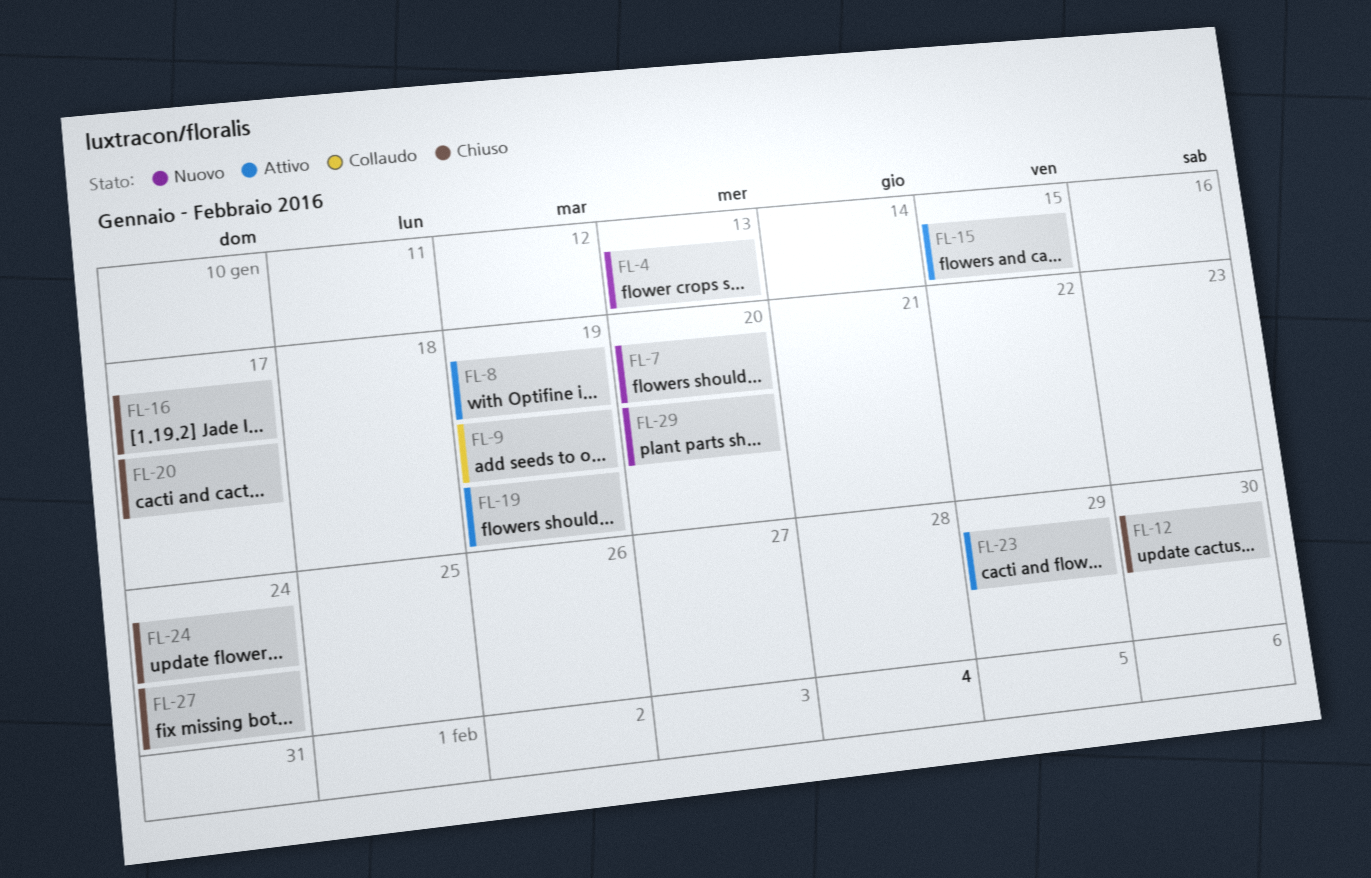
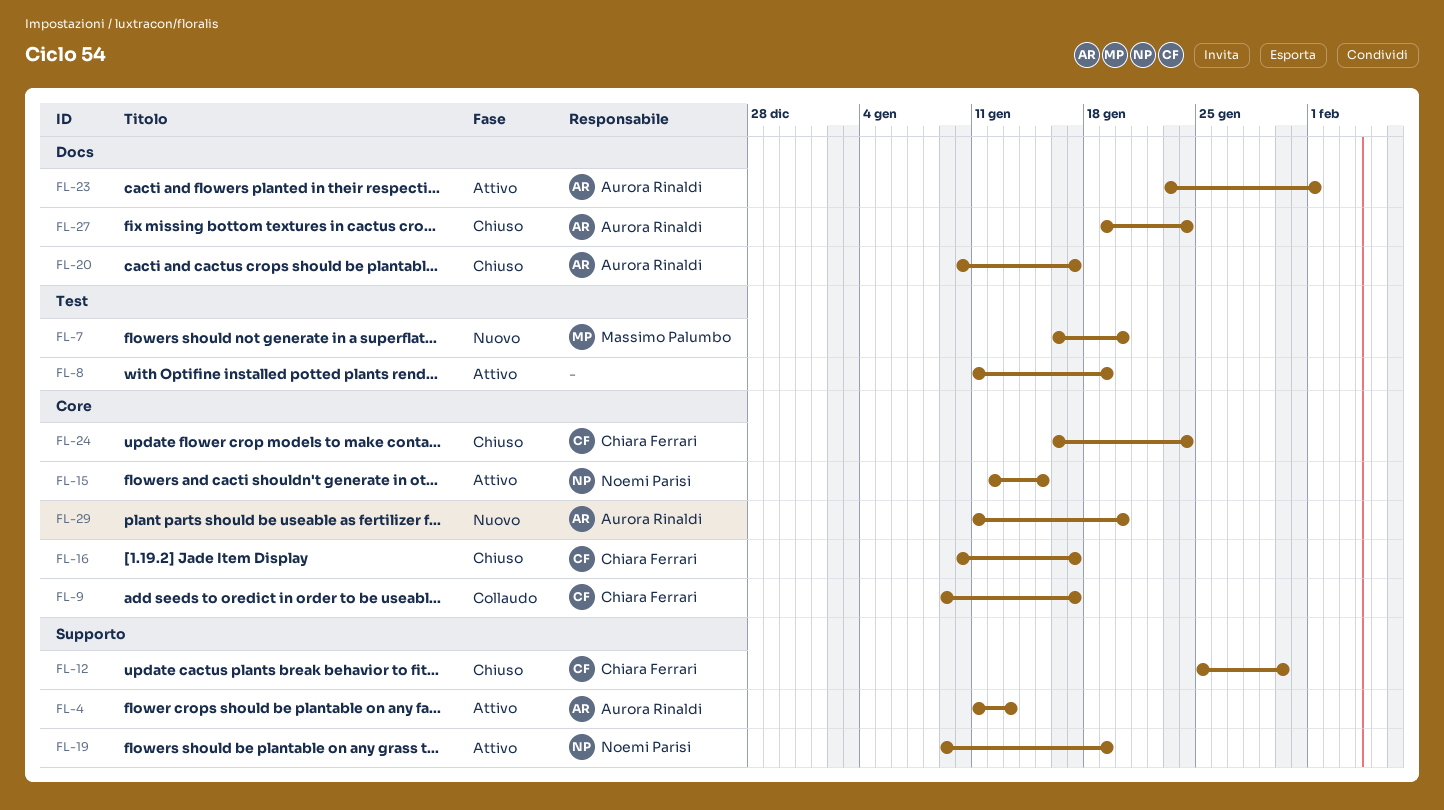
FL-4, status: Nuovo -> Attivo
FL-9, due: Jan 19 -> Jan 17
FL-23, due: Jan 29 -> Feb 1

